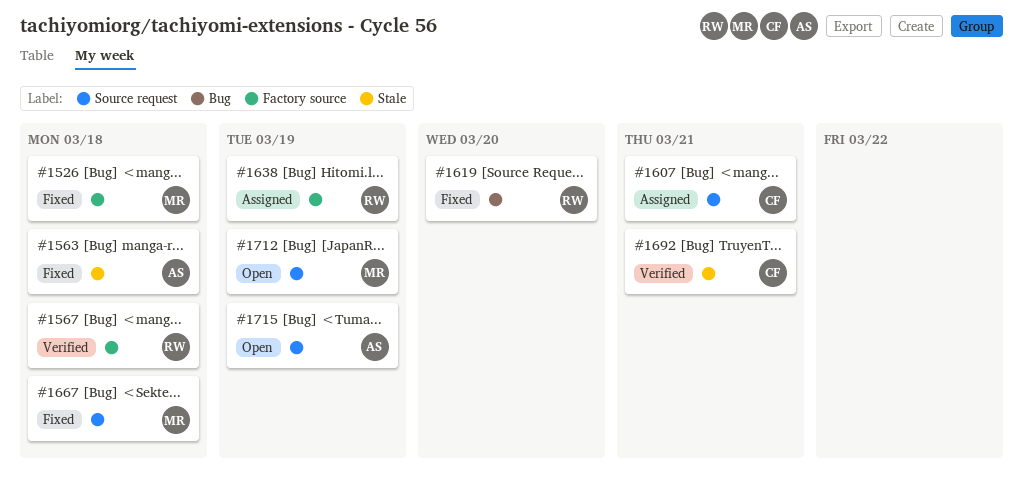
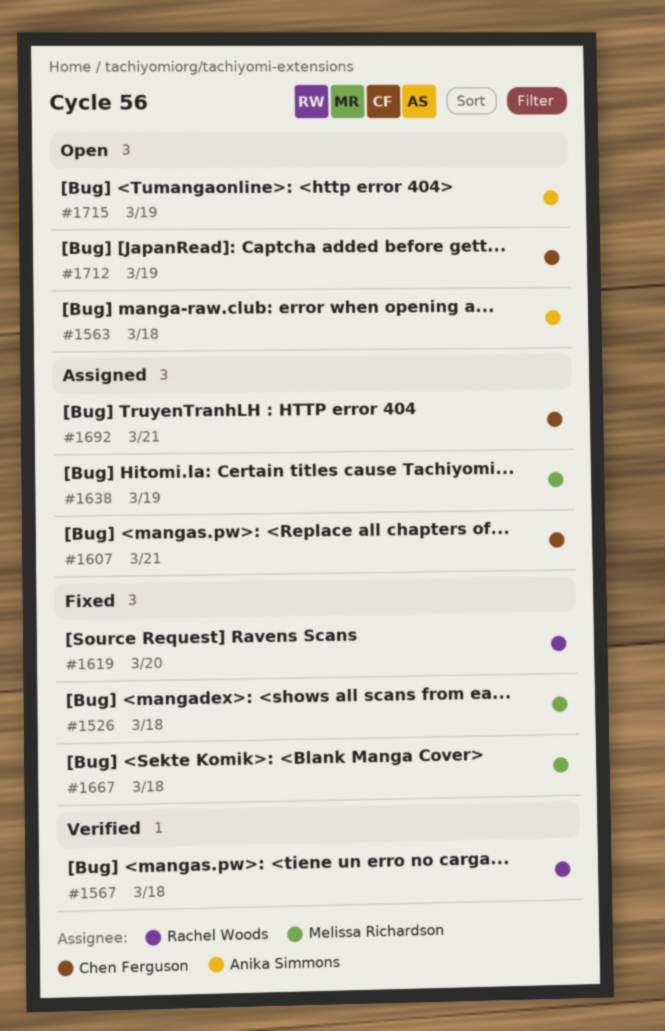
#1563, status: Fixed -> Open
#1638, owner: Rachel Woods -> Melissa Richardson
#1692, status: Verified -> Assigned
#1712, owner: Melissa Richardson -> Chen Ferguson

